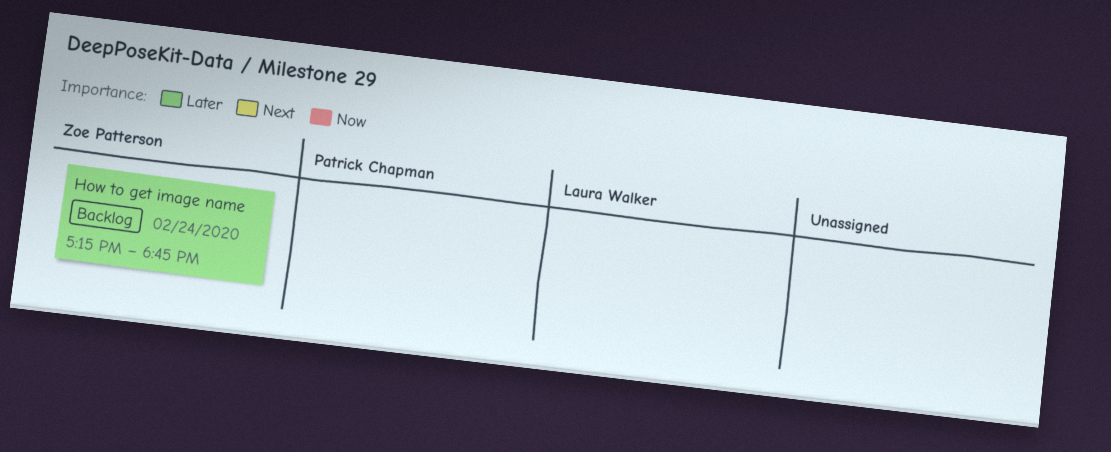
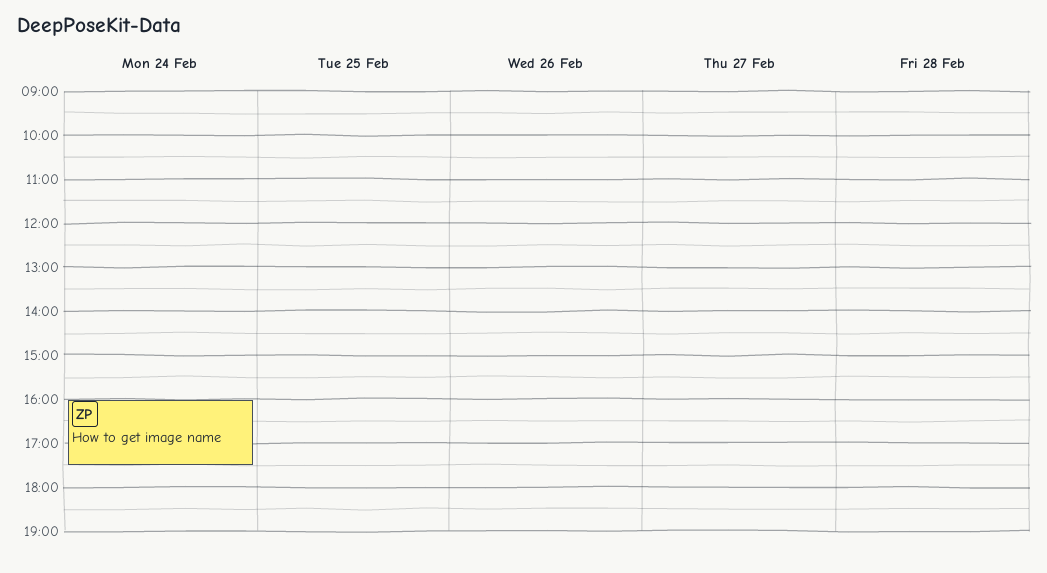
How to get image name, begins: 17:15 -> 16:00
How to get image name, ends: 18:45 -> 17:30

